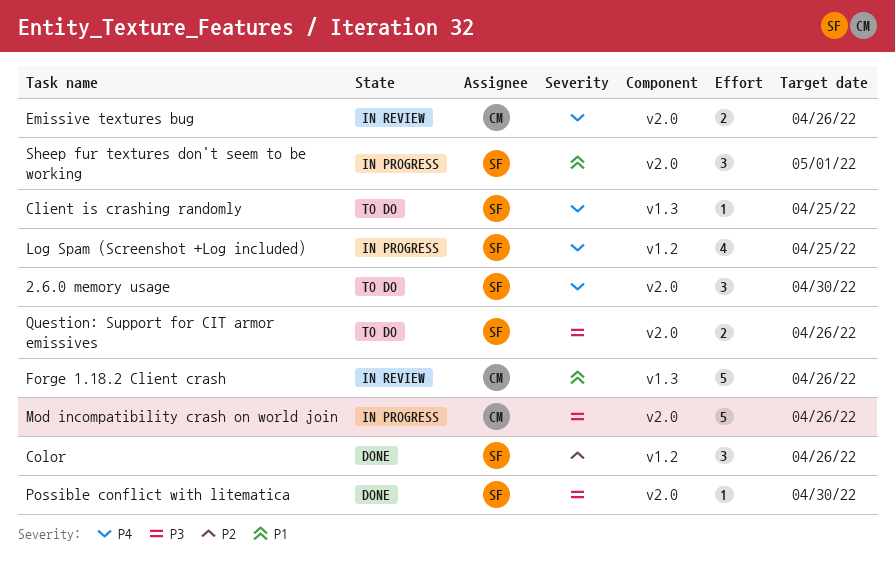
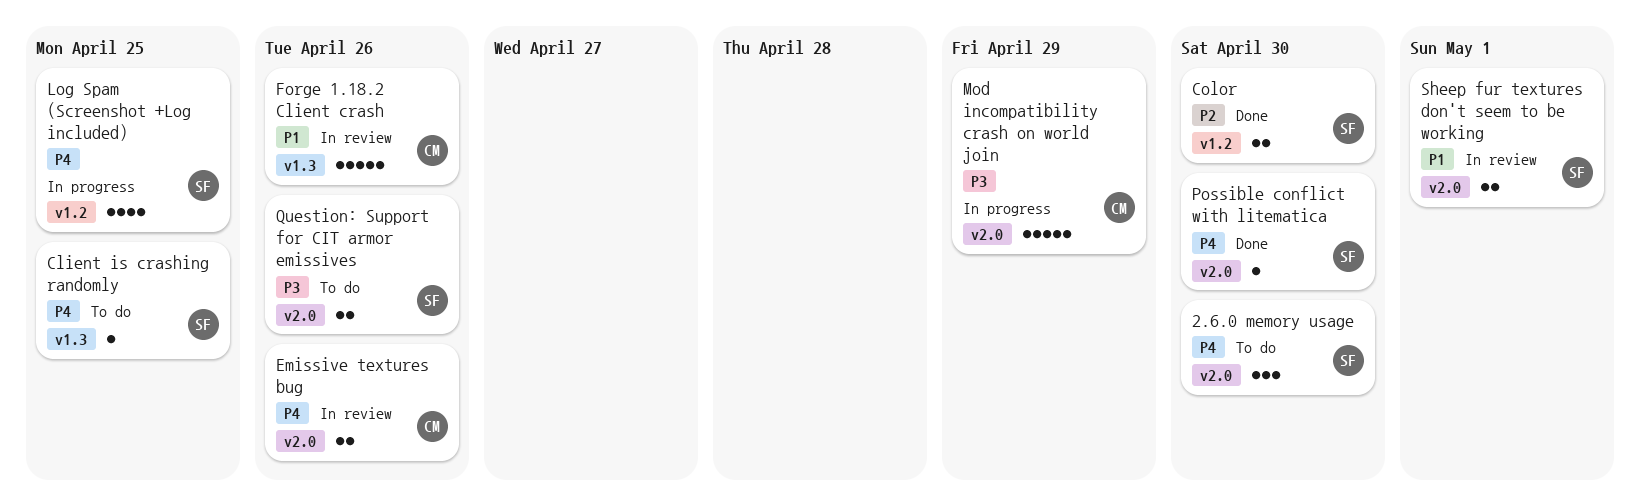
Color, estimate: 3 -> 2
Color, due: Apr 26 -> Apr 30
Mod incompatibility crash on world join, due: Apr 26 -> Apr 29
Possible conflict with litematica, priority: P3 -> P4
Sheep fur textures don't seem to be working, status: In progress -> In review
Sheep fur textures don't seem to be working, estimate: 3 -> 2

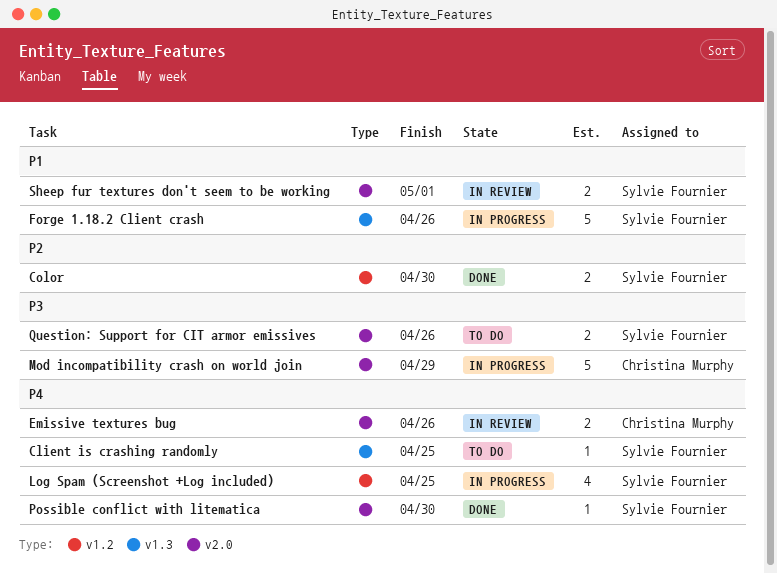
2.6.0 memory usage: present -> none
Forge 1.18.2 Client crash, status: In review -> In progress
Forge 1.18.2 Client crash, owner: Christina Murphy -> Sylvie Fournier

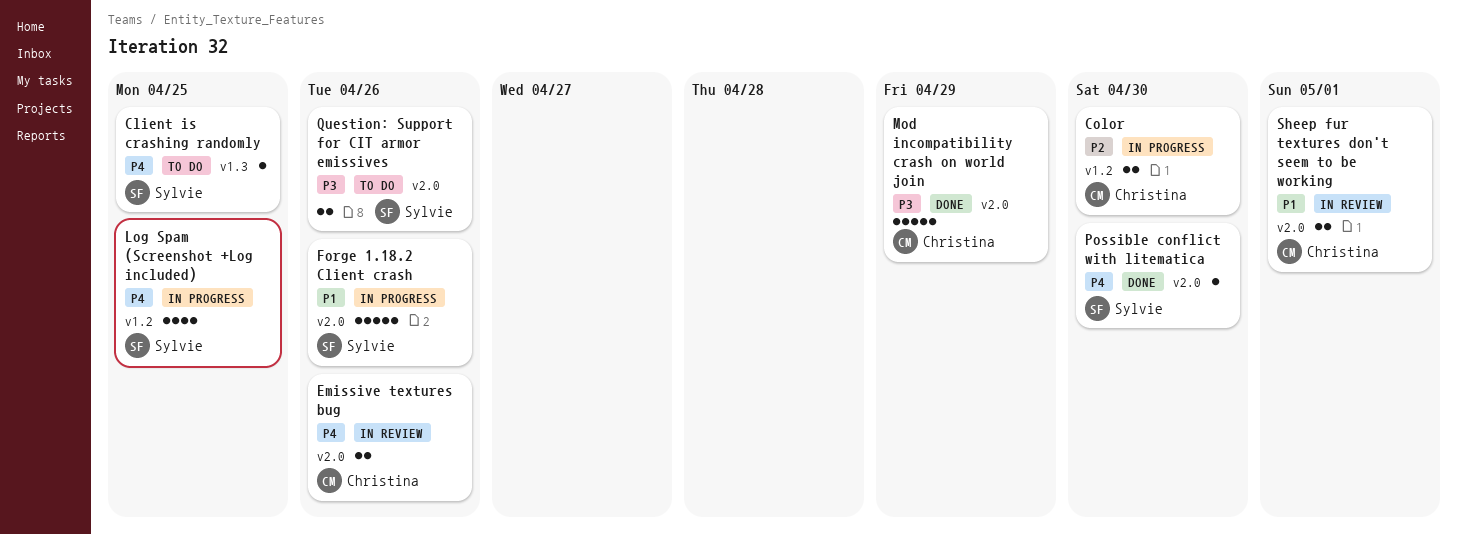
Color, status: Done -> In progress
Color, owner: Sylvie Fournier -> Christina Murphy
Forge 1.18.2 Client crash, label: v1.3 -> v2.0
Mod incompatibility crash on world join, status: In progress -> Done
Sheep fur textures don't seem to be working, owner: Sylvie Fournier -> Christina Murphy

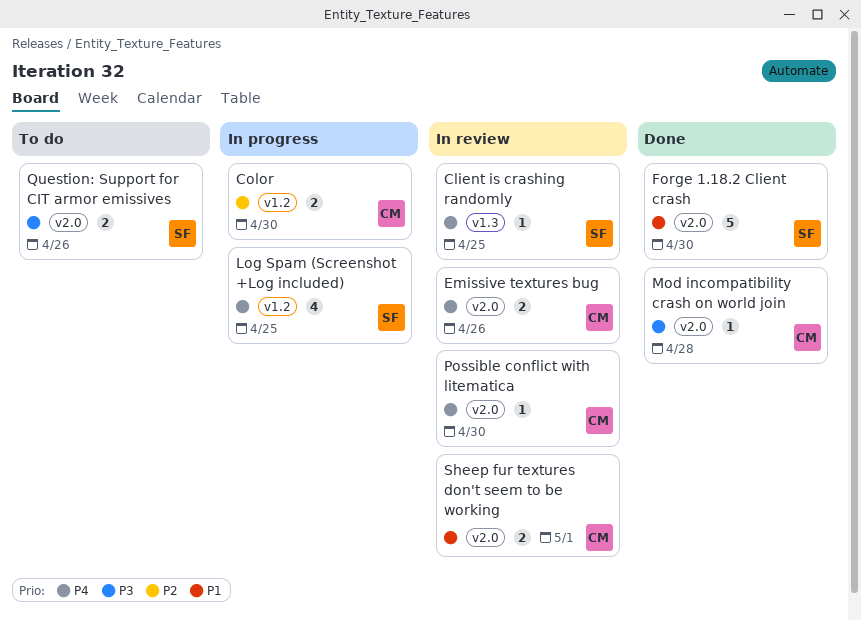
Client is crashing randomly, status: To do -> In review
Forge 1.18.2 Client crash, status: In progress -> Done
Forge 1.18.2 Client crash, due: Apr 26 -> Apr 30
Mod incompatibility crash on world join, estimate: 5 -> 1
Mod incompatibility crash on world join, due: Apr 29 -> Apr 28
Possible conflict with litematica, status: Done -> In review
Possible conflict with litematica, owner: Sylvie -> Christina

